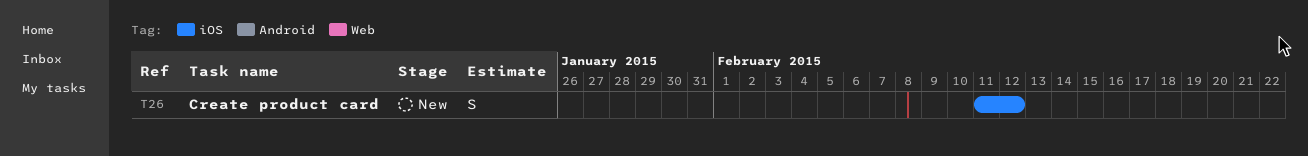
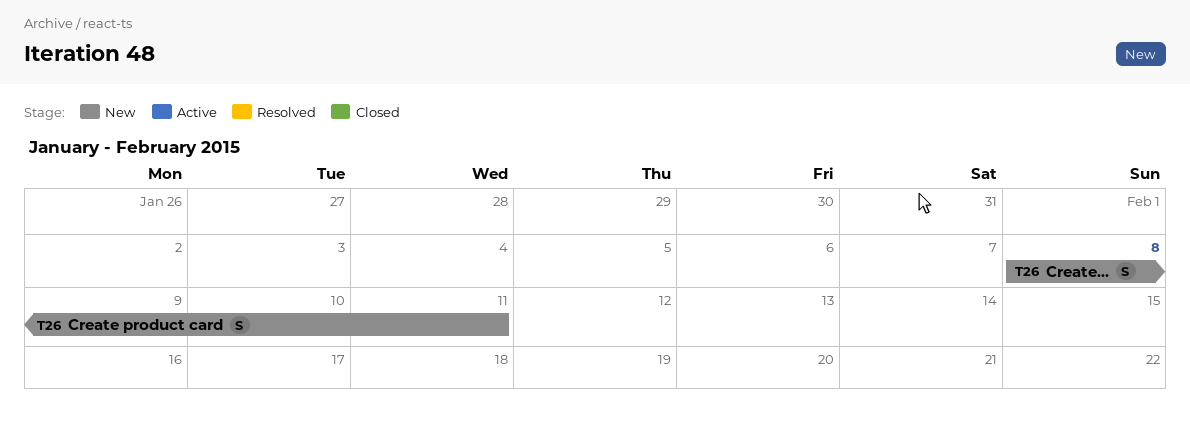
T26, start: Feb 11 -> Feb 8
T26, due: Feb 12 -> Feb 11

